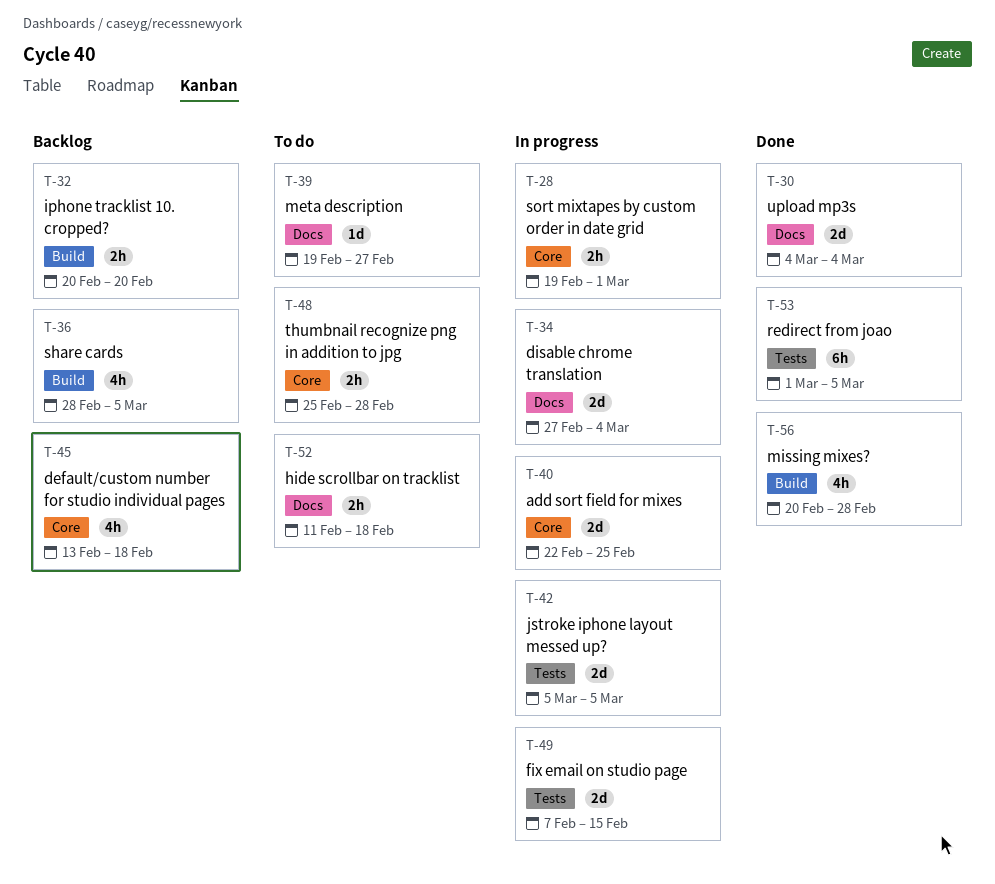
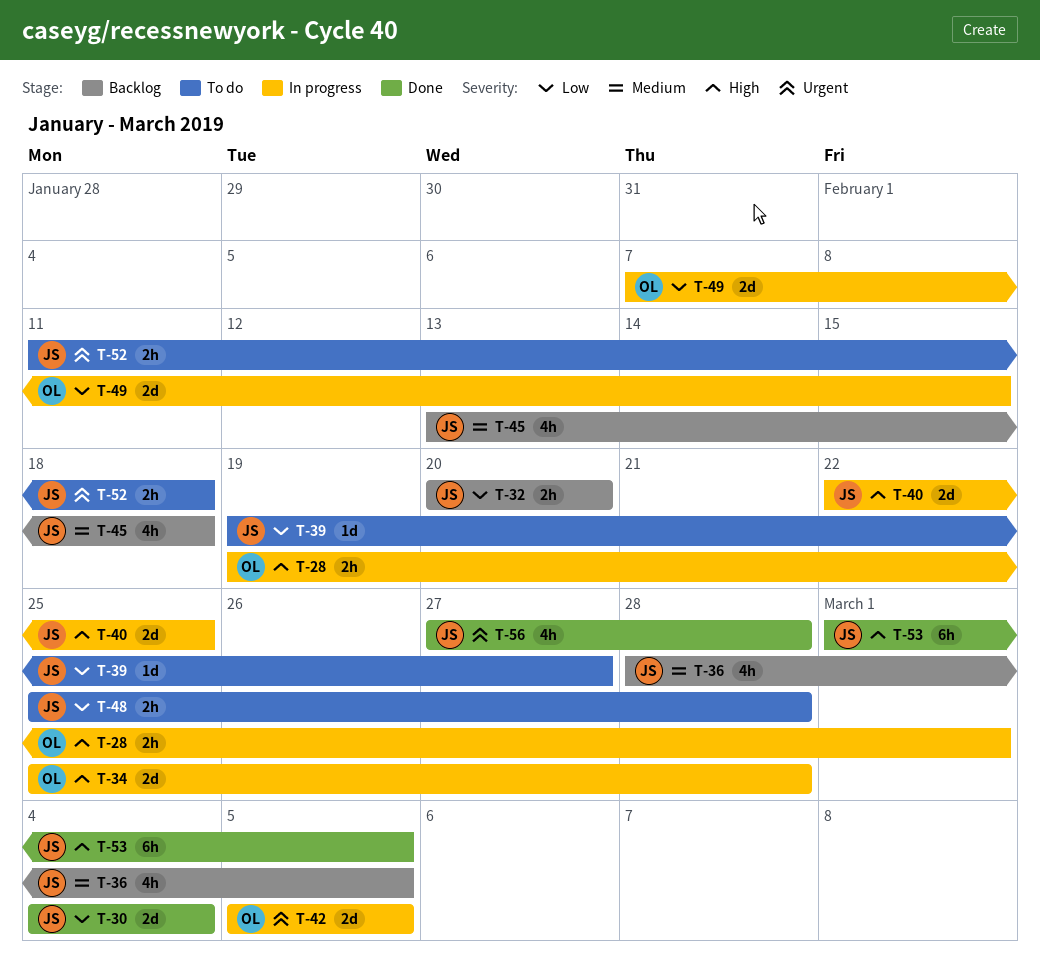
T-34, start: Feb 27 -> Feb 25
T-34, due: Mar 4 -> Feb 28
T-56, start: Feb 20 -> Feb 27

